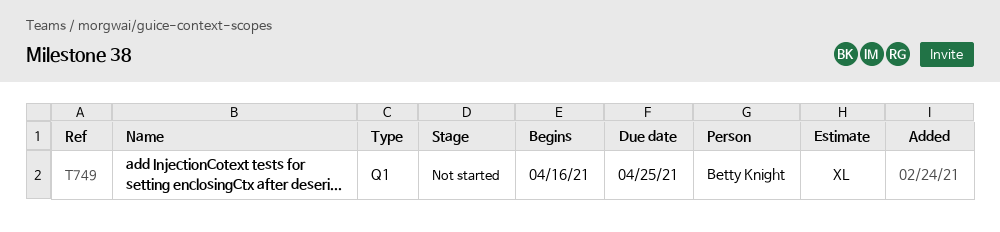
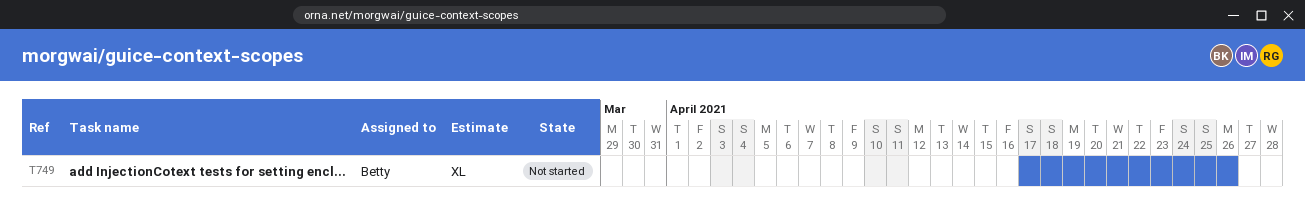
T749, start: Apr 16 -> Apr 17
T749, due: Apr 25 -> Apr 26

